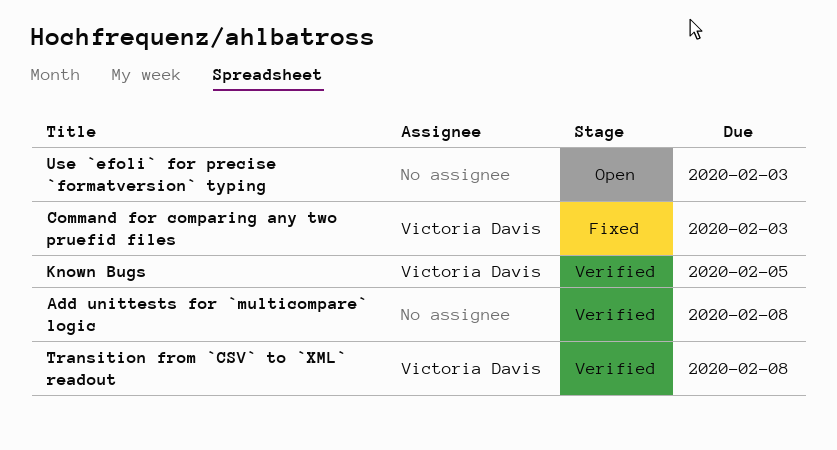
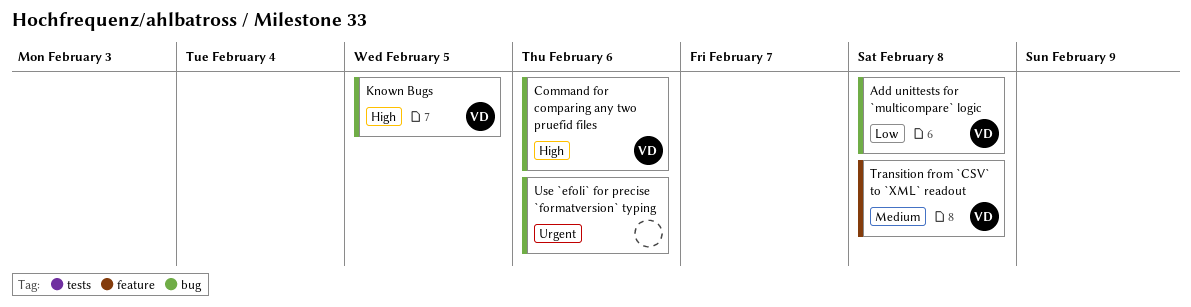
Add unittests for `multicompare` logic, owner: none -> Victoria Davis
Command for comparing any two pruefid files, due: Feb 3 -> Feb 6
Use `efoli` for precise `formatversion` typing, due: Feb 3 -> Feb 6

